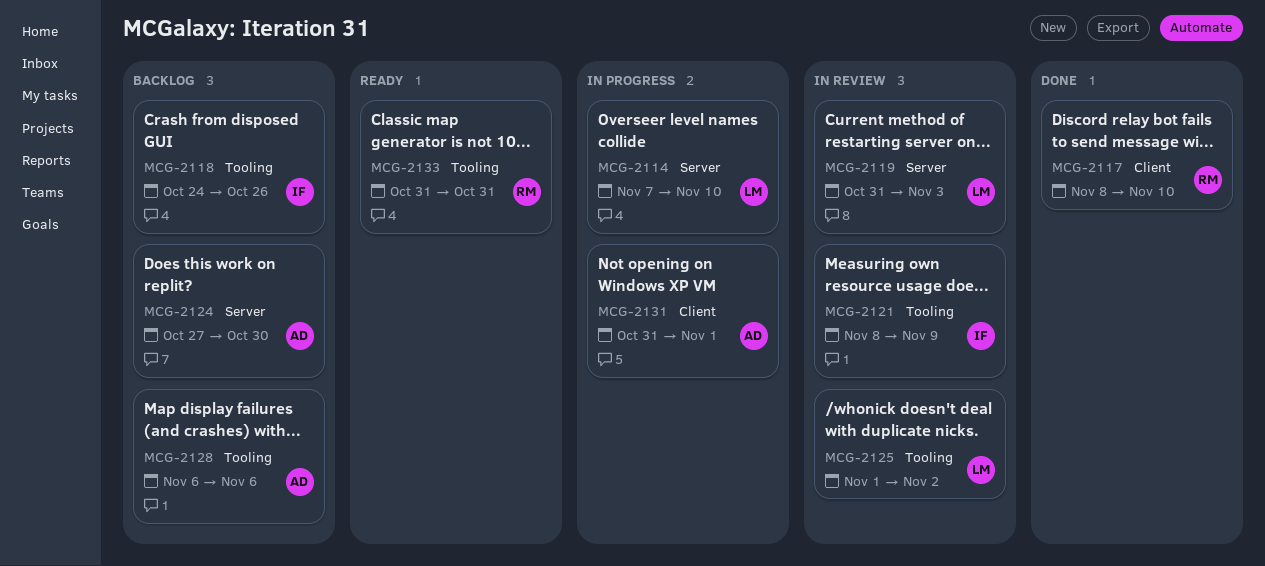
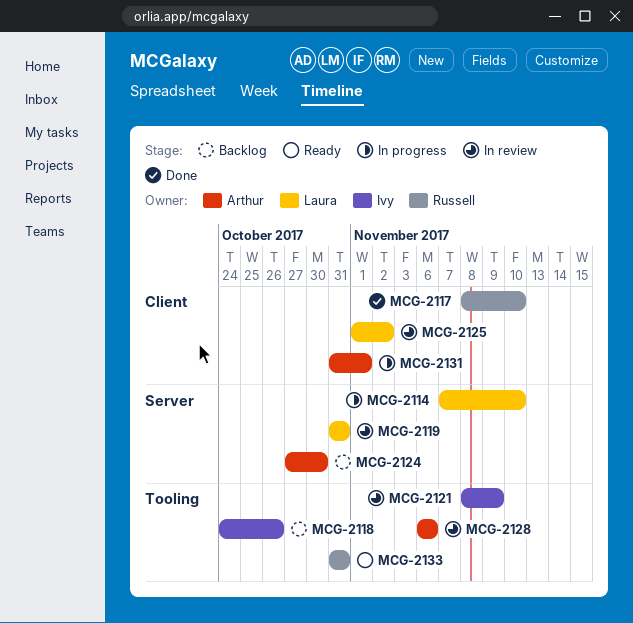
MCG-2119, due: Nov 3 -> Oct 31
MCG-2125, label: Tooling -> Client
MCG-2128, status: Backlog -> In review

